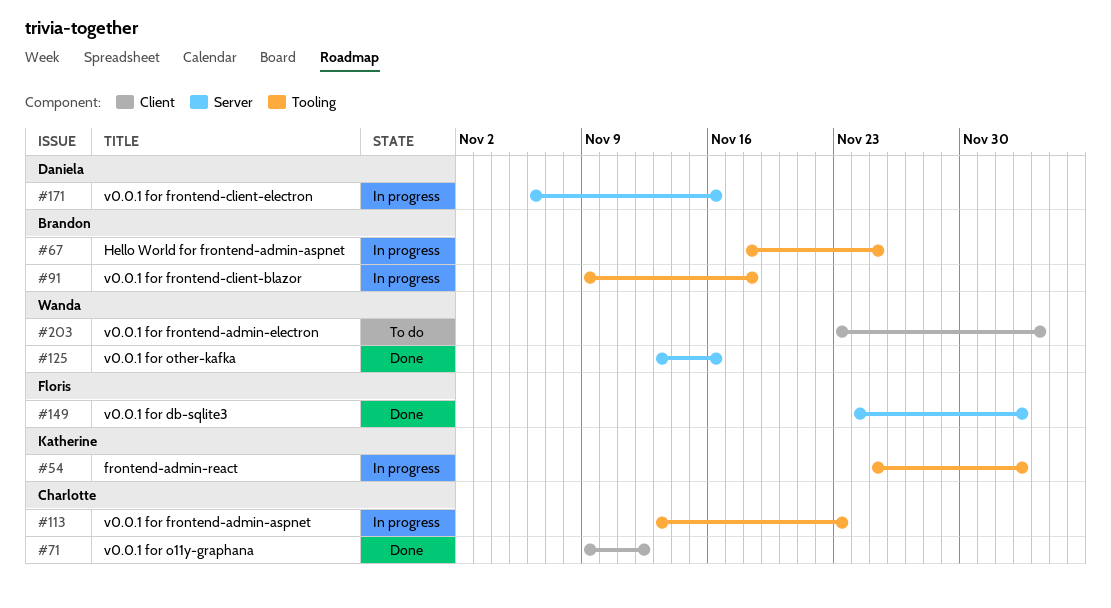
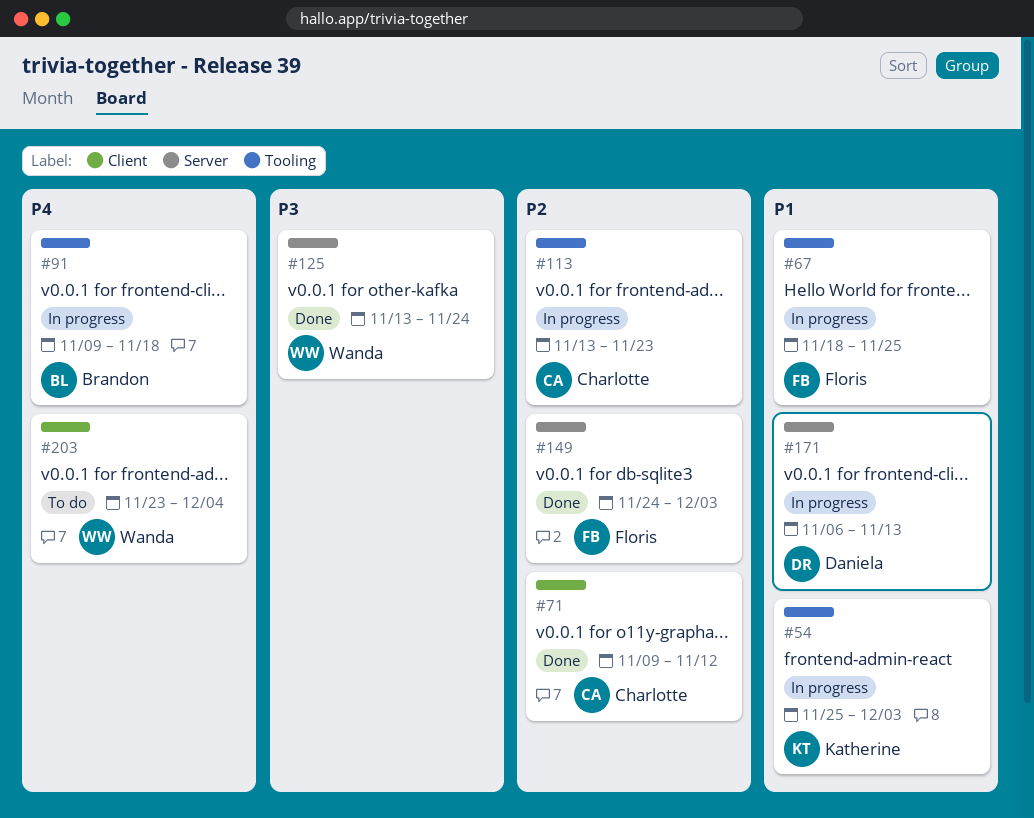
#67, owner: Brandon -> Floris
#125, due: Nov 16 -> Nov 24
#171, due: Nov 16 -> Nov 13

